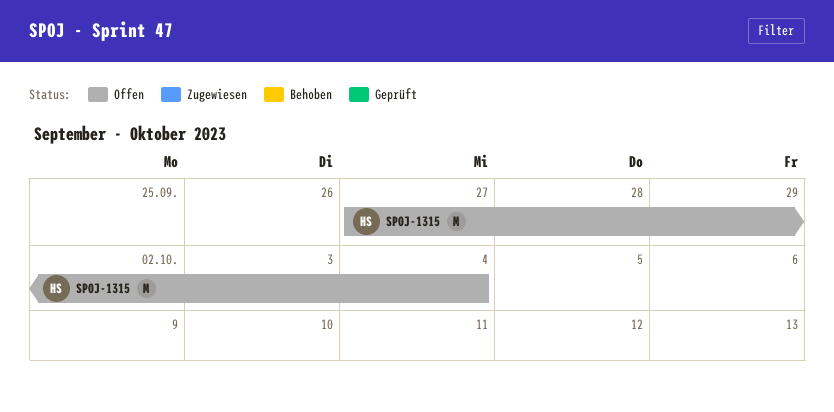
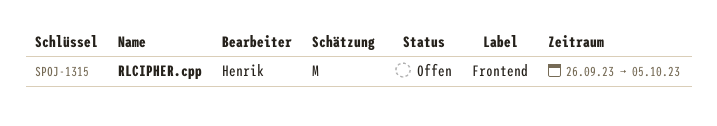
SPOJ-1315, start: Sep 27 -> Sep 26
SPOJ-1315, due: Oct 4 -> Oct 5

